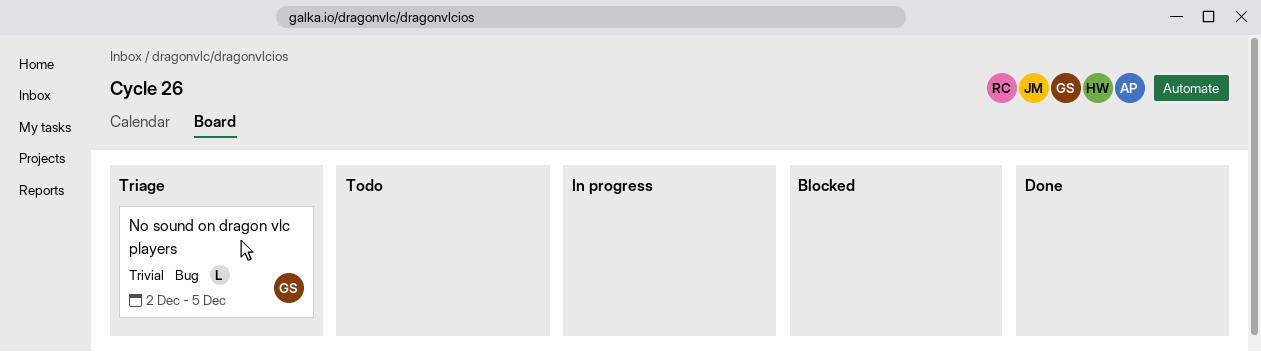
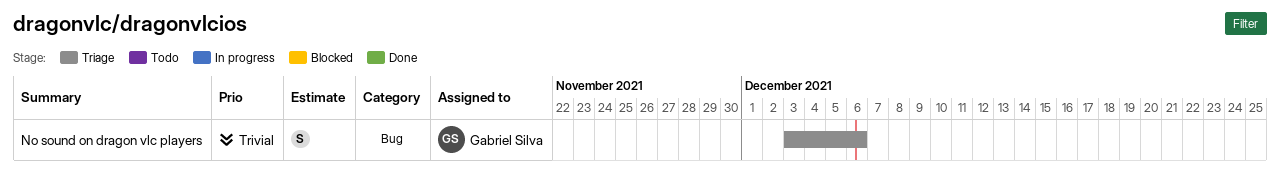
No sound on dragon vlc players, estimate: L -> S
No sound on dragon vlc players, start: Dec 2 -> Dec 3
No sound on dragon vlc players, due: Dec 5 -> Dec 6

